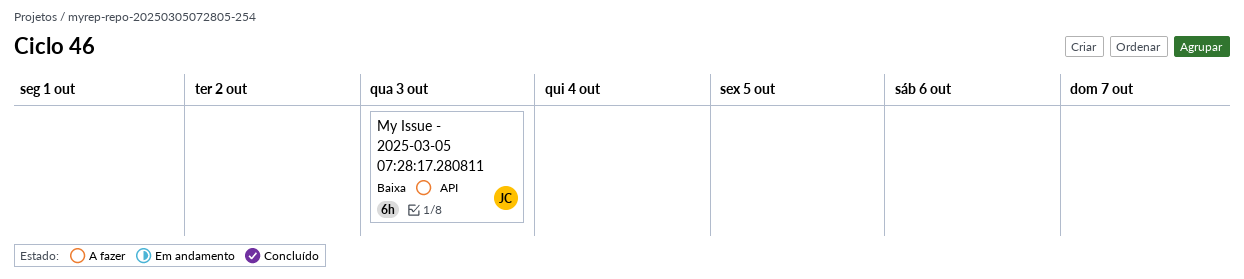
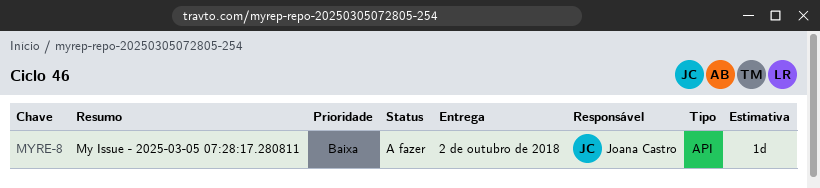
My Issue - 2025-03-05 07:28:17.280811, estimate: 6h -> 1d
My Issue - 2025-03-05 07:28:17.280811, due: Oct 3 -> Oct 2

